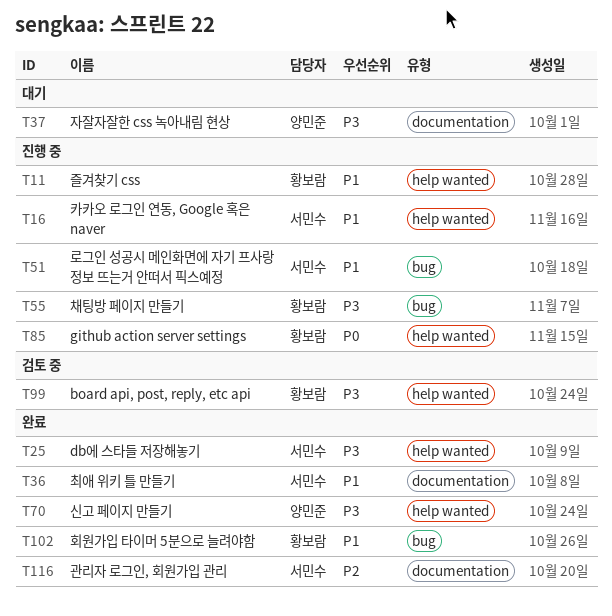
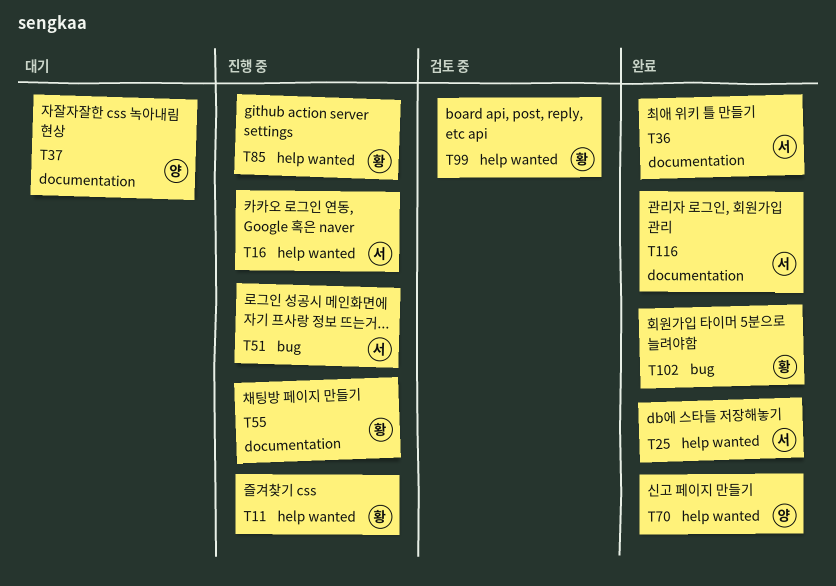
T55, label: bug -> documentation

